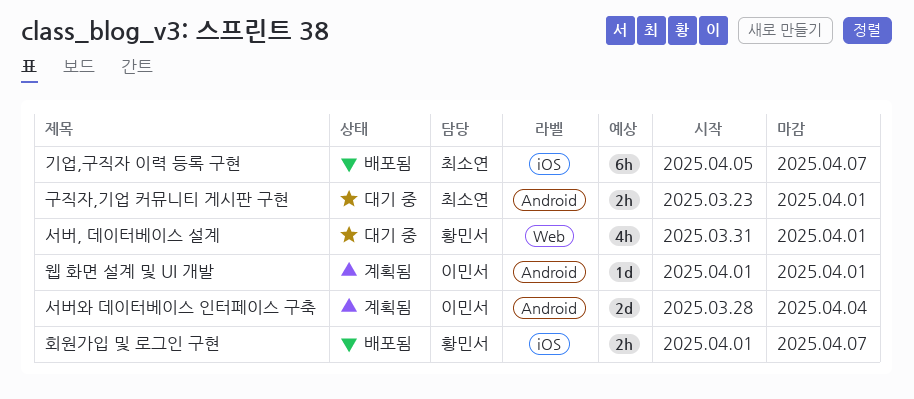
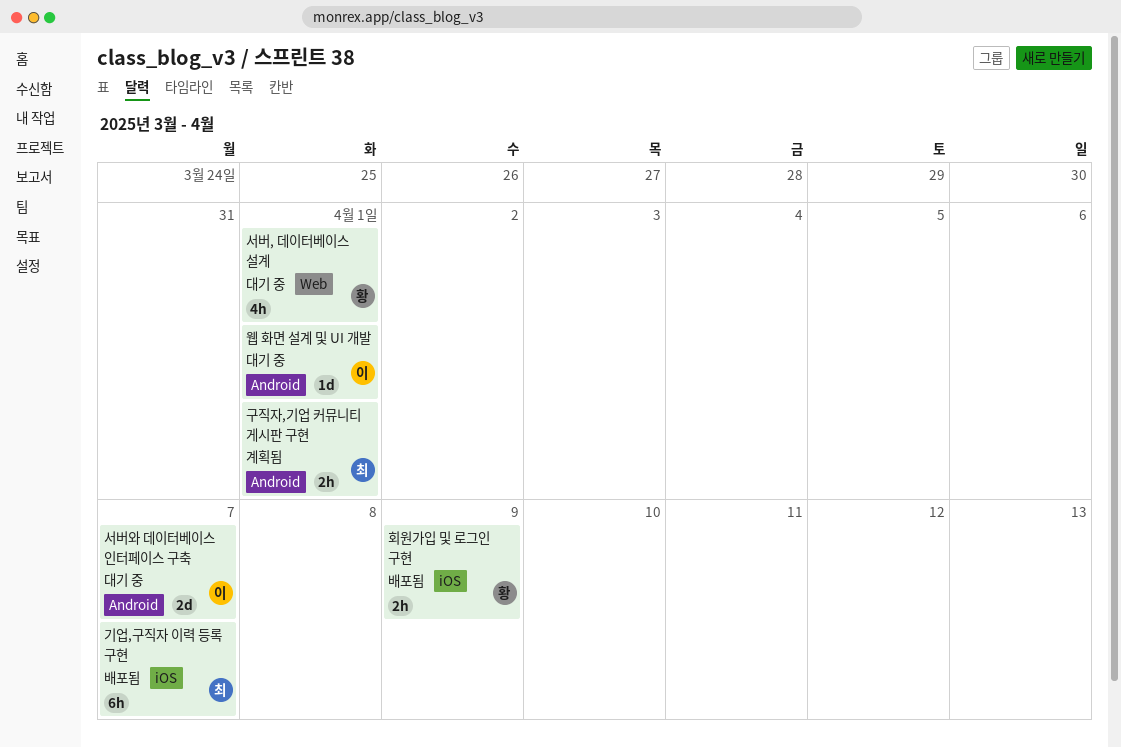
구직자,기업 커뮤니티 게시판 구현, status: 대기 중 -> 계획됨
서버와 데이터베이스 인터페이스 구축, status: 계획됨 -> 대기 중
서버와 데이터베이스 인터페이스 구축, due: Apr 4 -> Apr 7
웹 화면 설계 및 UI 개발, status: 계획됨 -> 대기 중
회원가입 및 로그인 구현, due: Apr 7 -> Apr 9

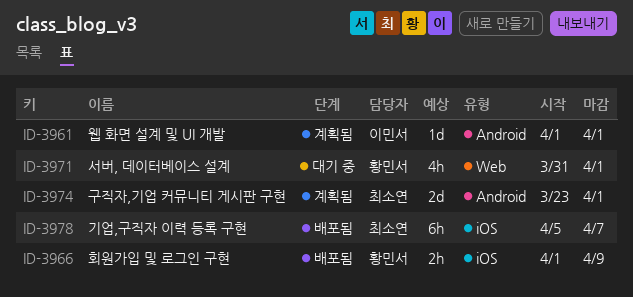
구직자,기업 커뮤니티 게시판 구현, estimate: 2h -> 2d
서버와 데이터베이스 인터페이스 구축: present -> none
웹 화면 설계 및 UI 개발, status: 대기 중 -> 계획됨

